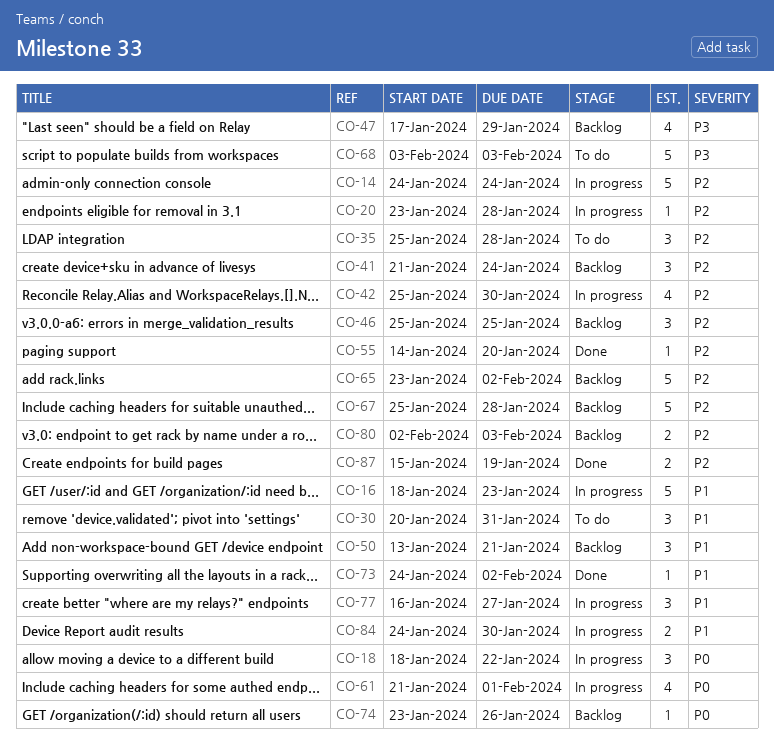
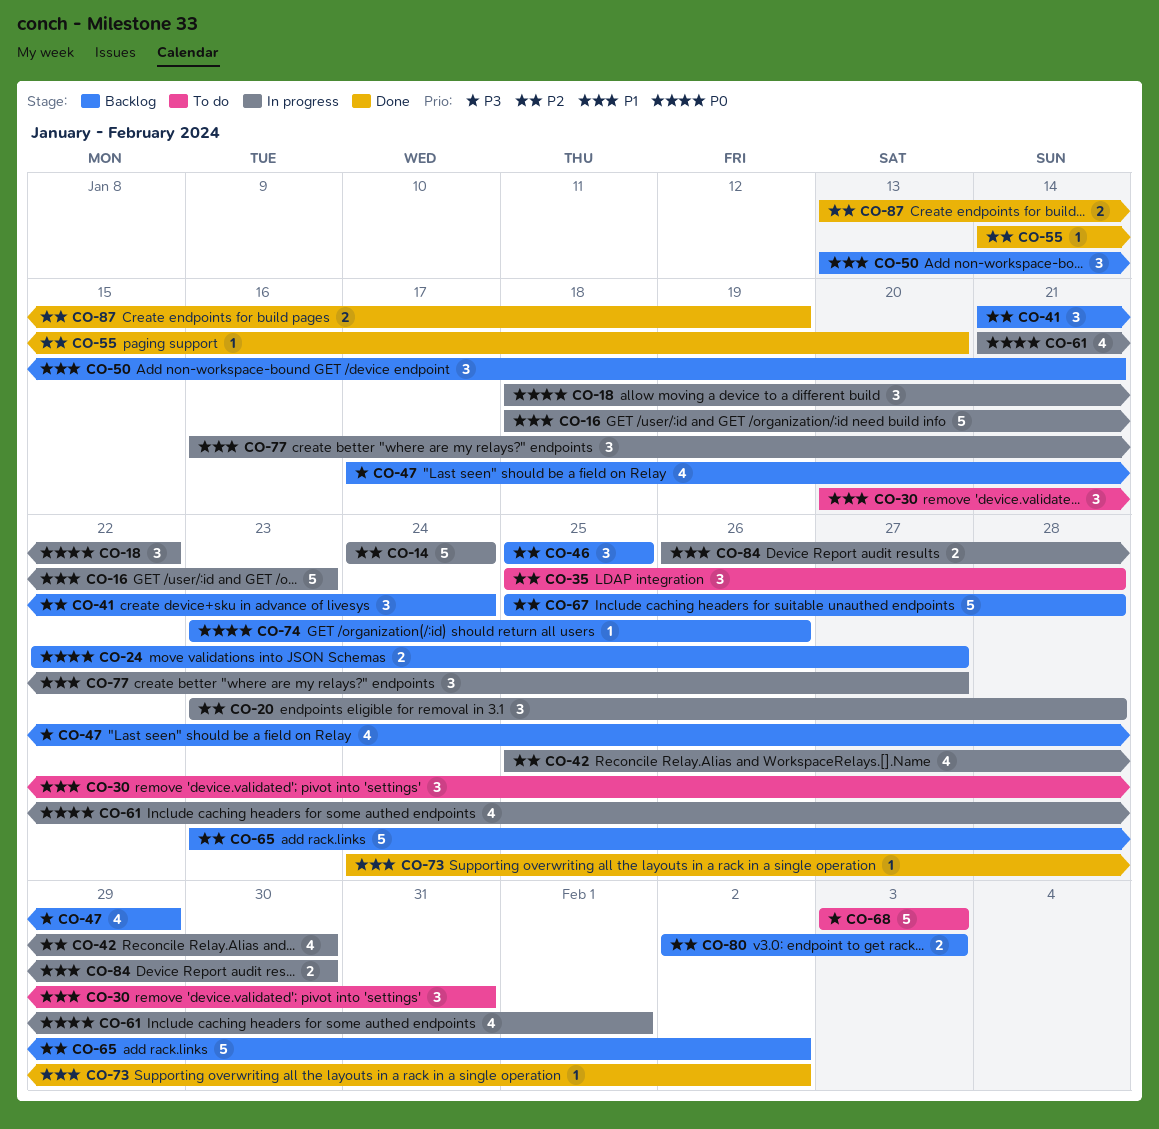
CO-20, estimate: 1 -> 3
CO-24: none -> present
CO-84, start: Jan 24 -> Jan 26
CO-87, start: Jan 15 -> Jan 13

